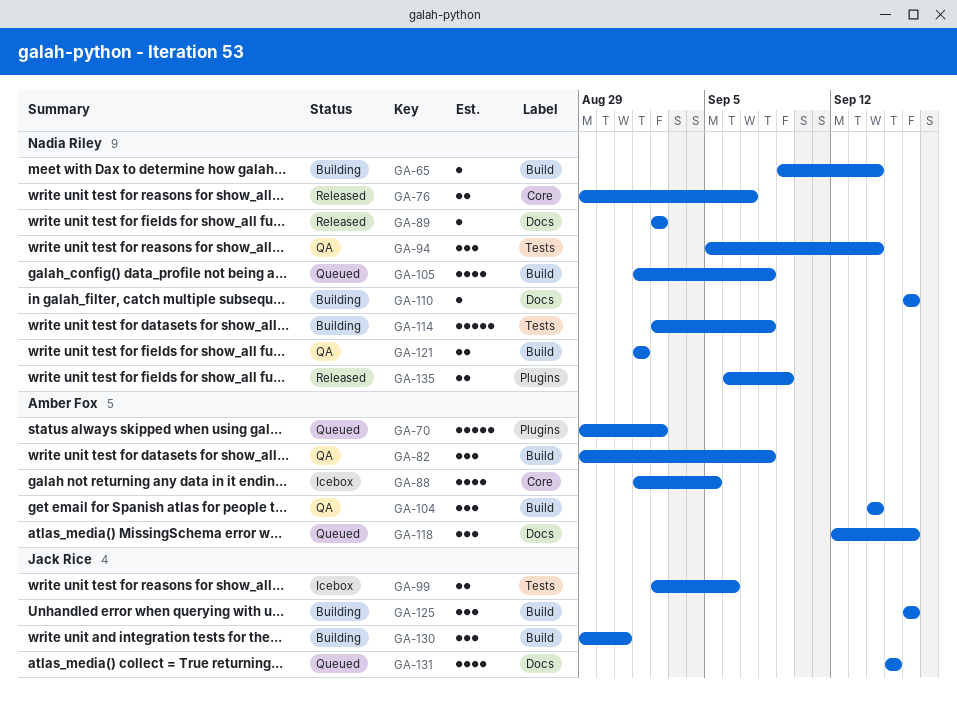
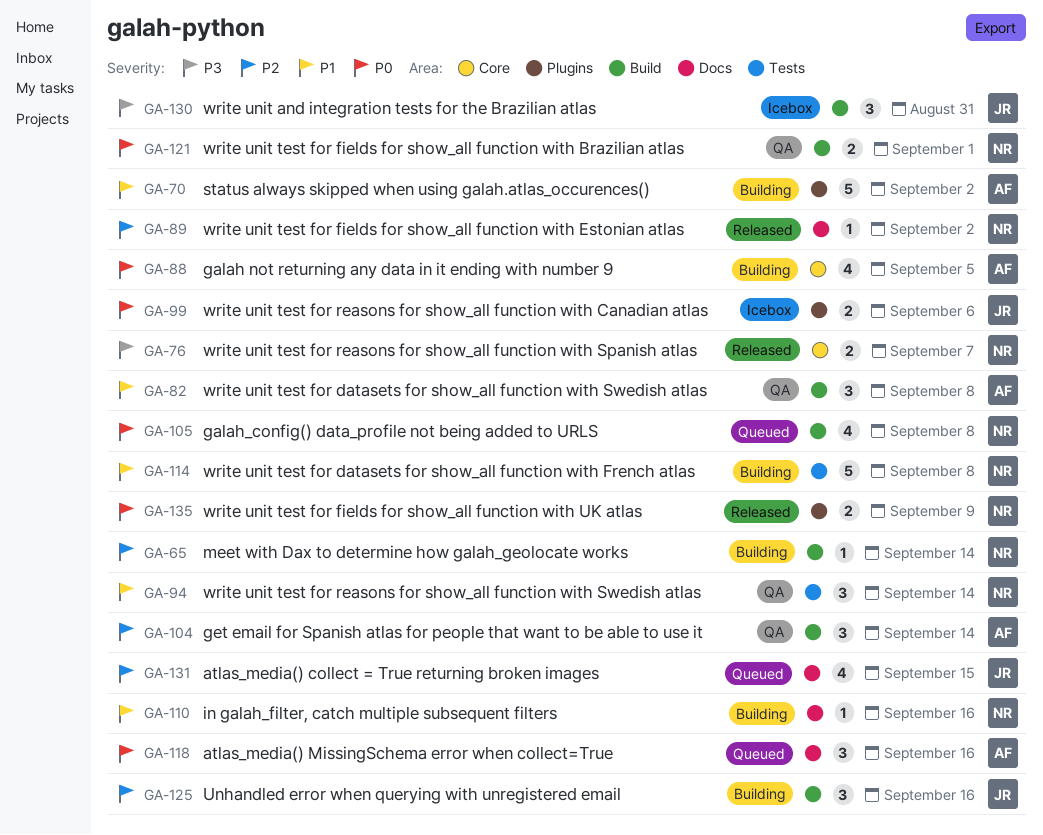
GA-70, status: Queued -> Building
GA-88, status: Icebox -> Building
GA-99, label: Tests -> Plugins
GA-130, status: Building -> Icebox

